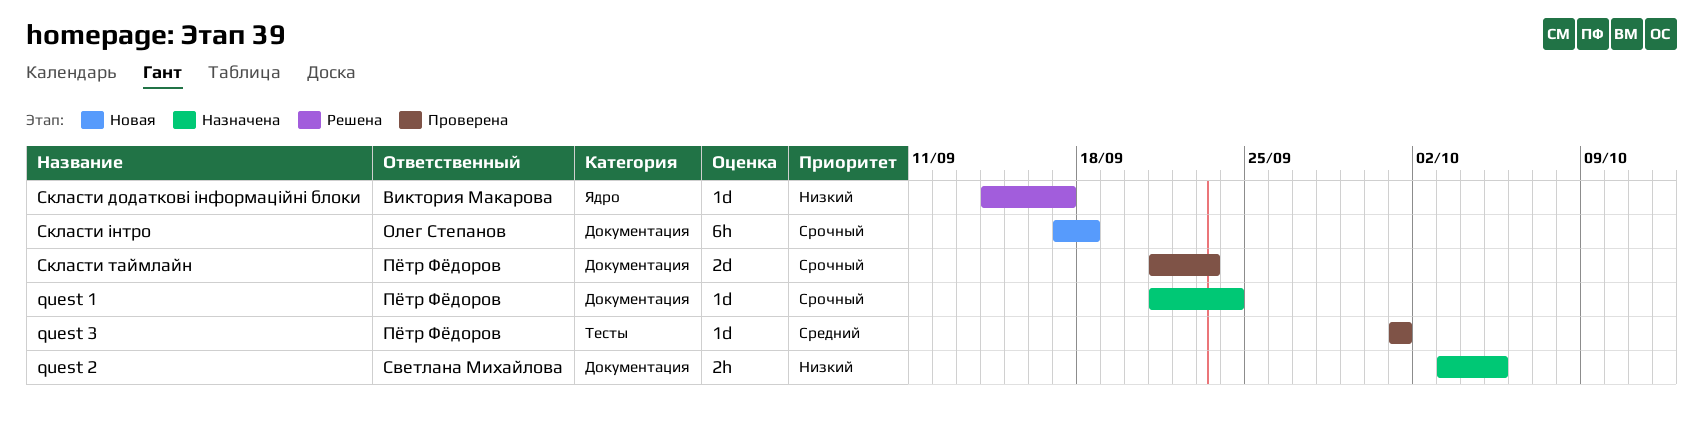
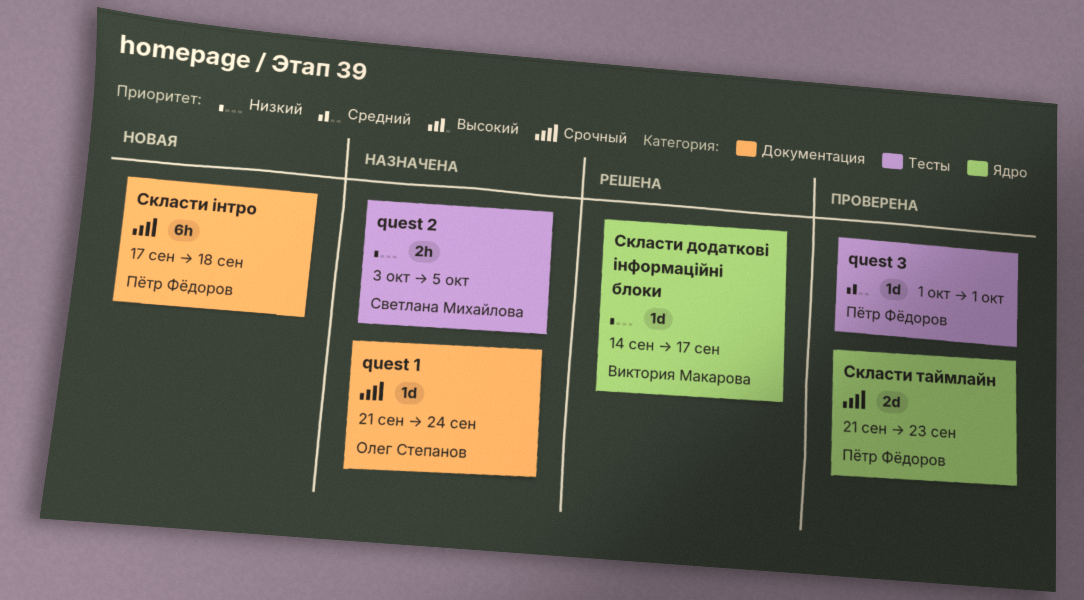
quest 1, owner: Пётр Фёдоров -> Олег Степанов
quest 2, label: Документация -> Тесты
Скласти таймлайн, label: Документация -> Ядро
Скласти інтро, owner: Олег Степанов -> Пётр Фёдоров

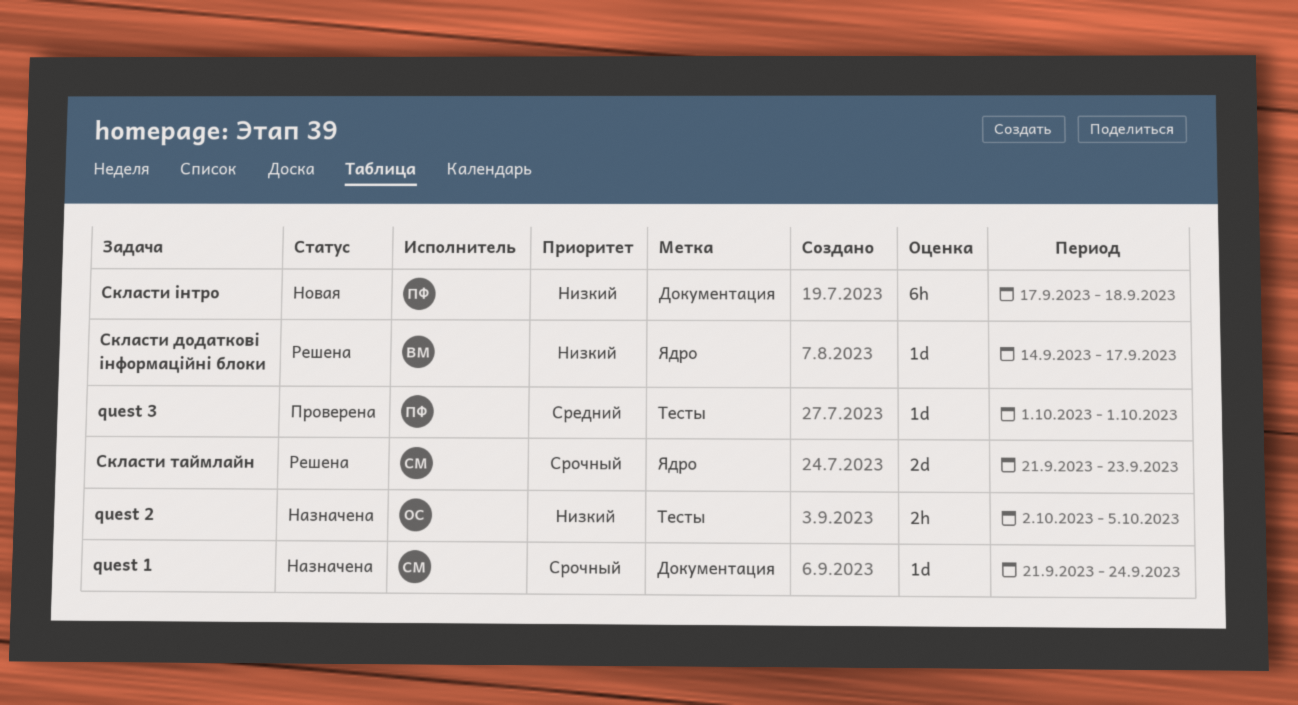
quest 1, owner: Олег Степанов -> Светлана Михайлова
quest 2, owner: Светлана Михайлова -> Олег Степанов
quest 2, start: Oct 3 -> Oct 2
Скласти таймлайн, status: Проверена -> Решена
Скласти таймлайн, owner: Пётр Фёдоров -> Светлана Михайлова
Скласти інтро, priority: Срочный -> Низкий

